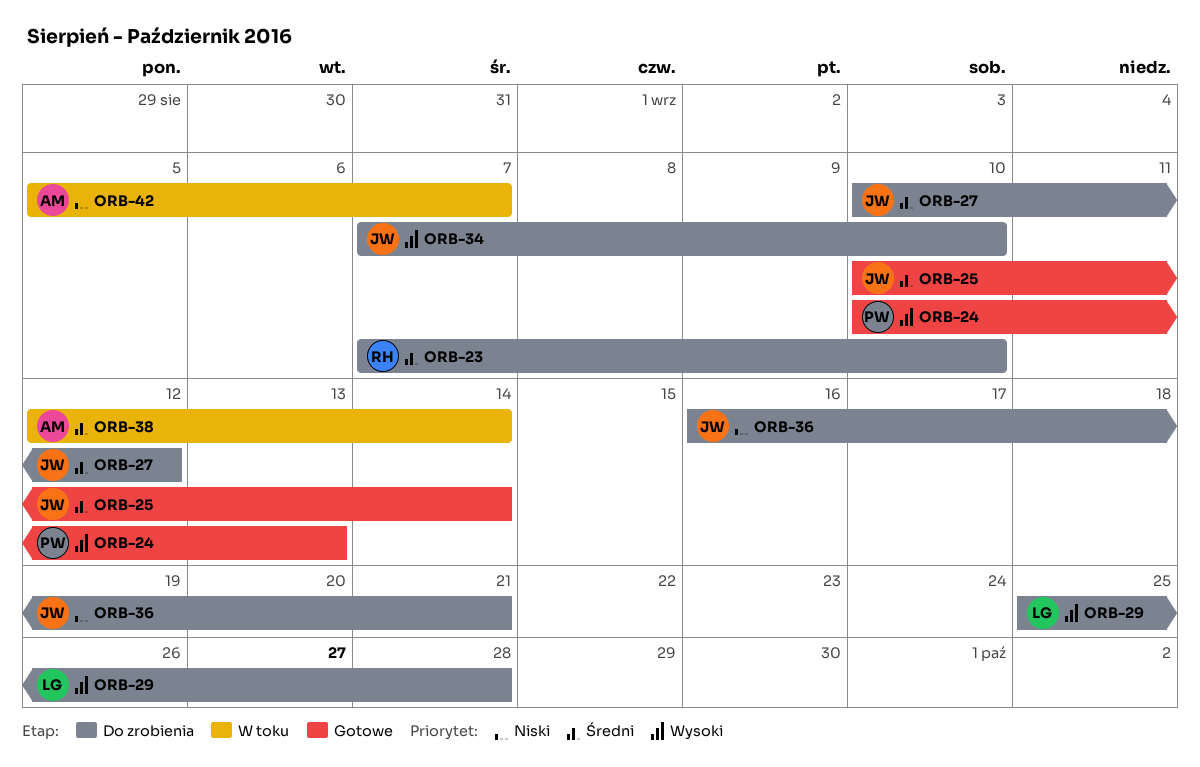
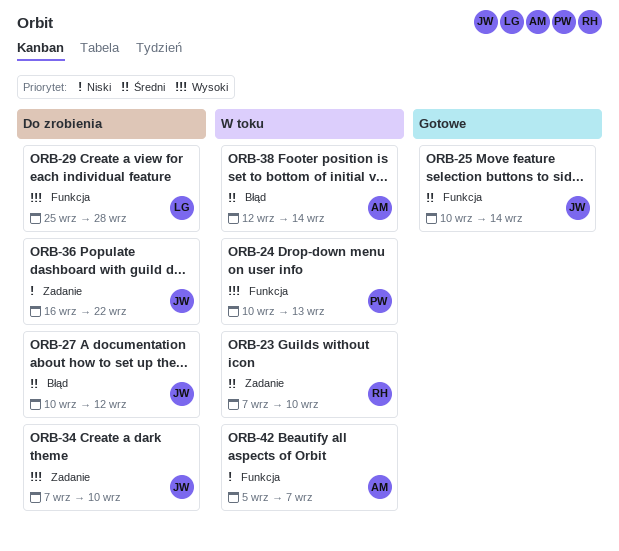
ORB-23, status: Do zrobienia -> W toku
ORB-24, status: Gotowe -> W toku
ORB-36, due: Sep 21 -> Sep 22

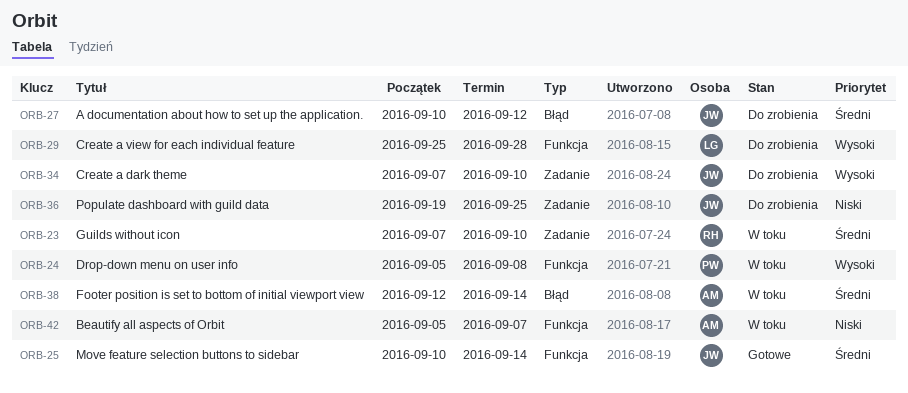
ORB-24, start: Sep 10 -> Sep 5
ORB-24, due: Sep 13 -> Sep 8
ORB-36, start: Sep 16 -> Sep 19
ORB-36, due: Sep 22 -> Sep 25

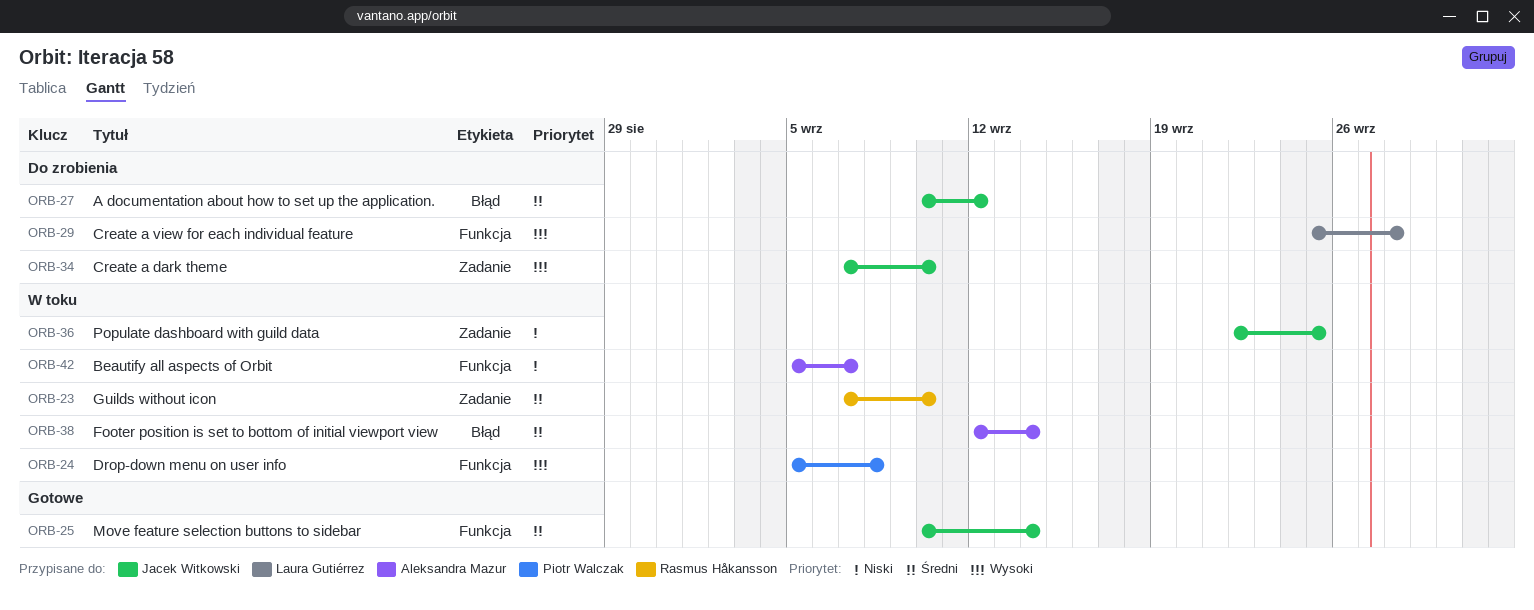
ORB-36, status: Do zrobienia -> W toku
ORB-36, start: Sep 19 -> Sep 22

